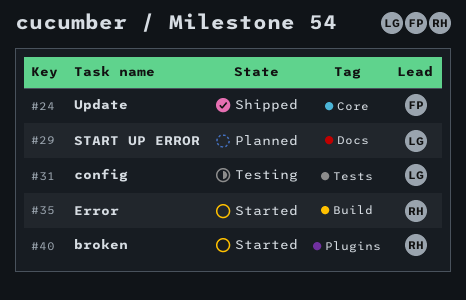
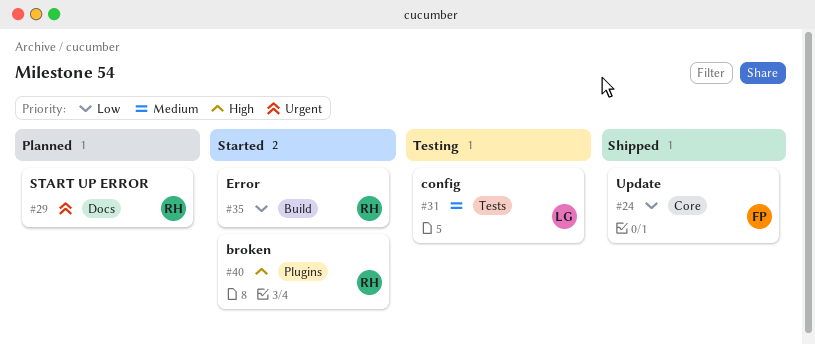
#29, owner: LG -> RH

